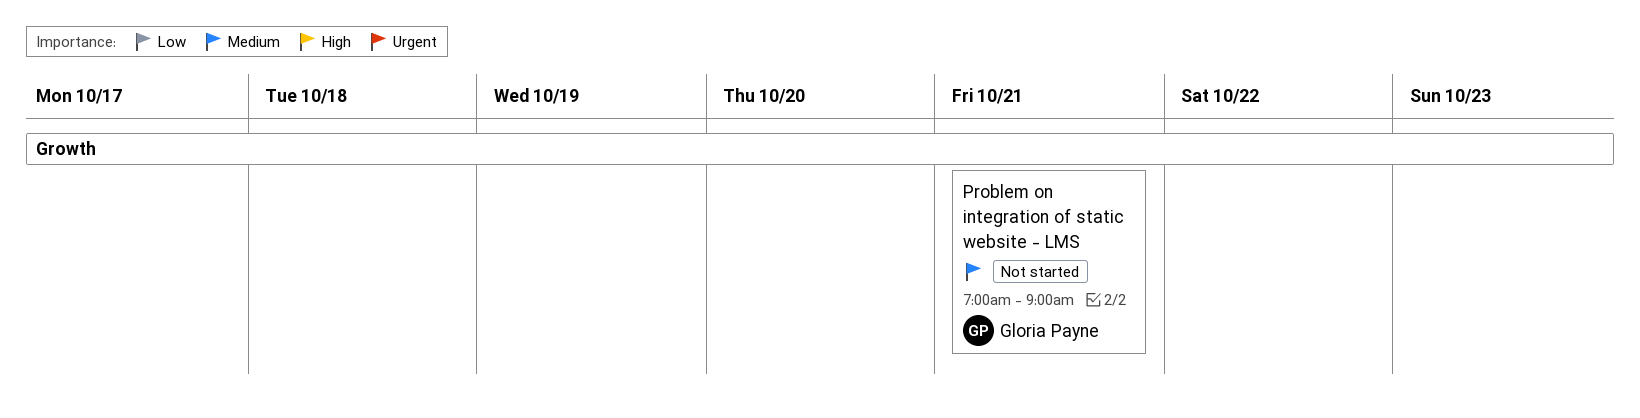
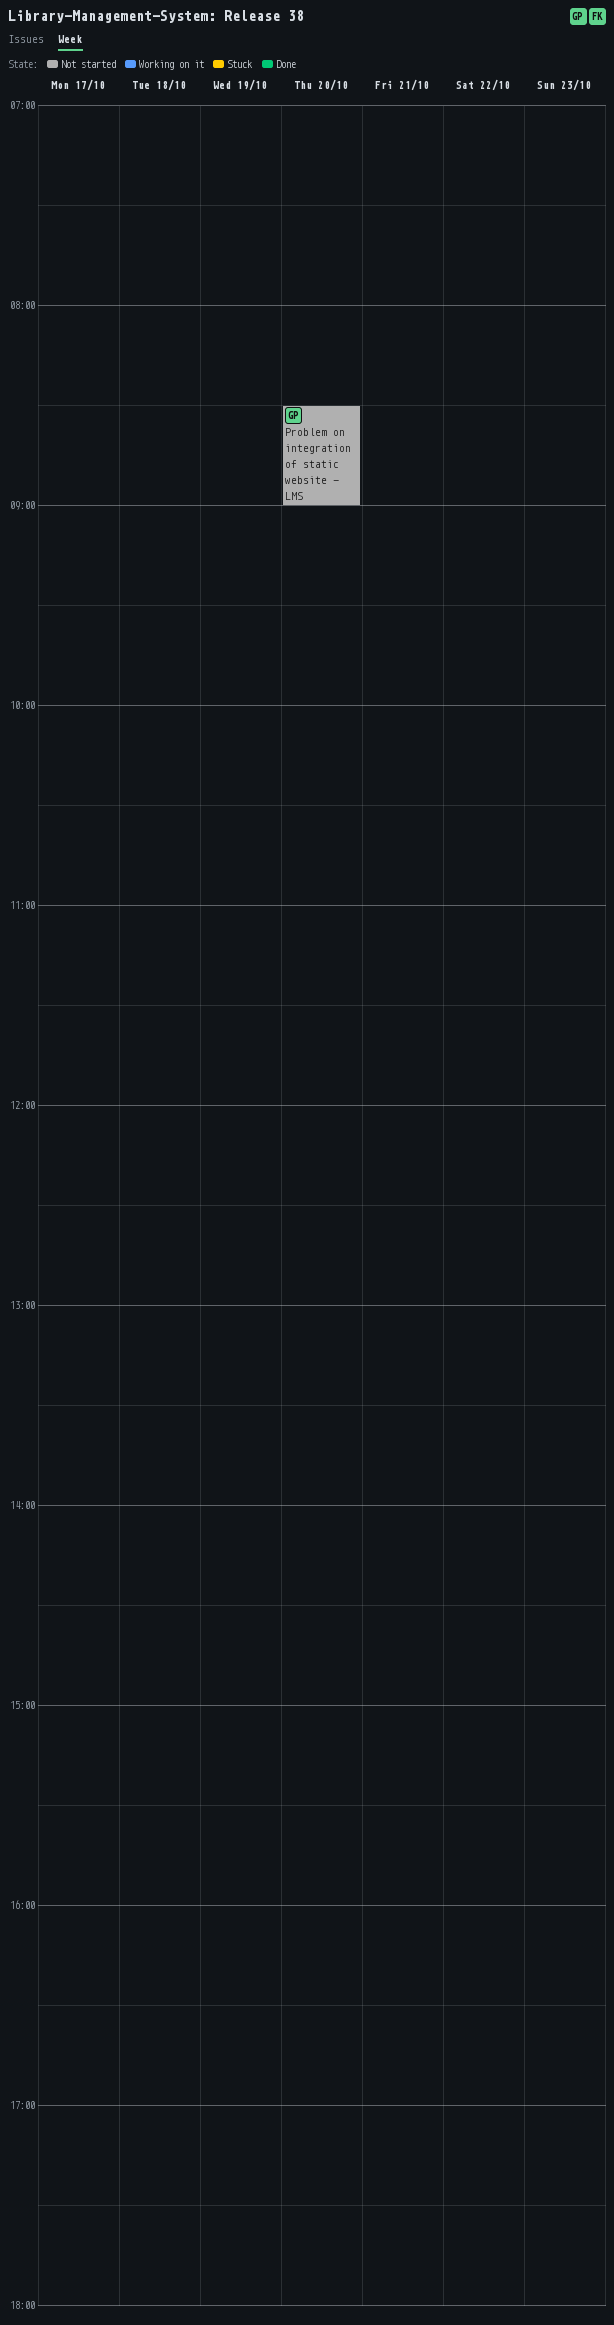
Problem on integration of static website - LMS, day: Oct 21 -> Oct 20
Problem on integration of static website - LMS, begins: 07:00 -> 08:30

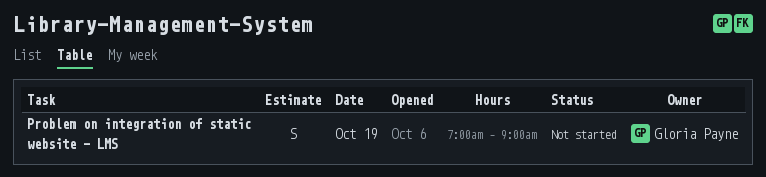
Problem on integration of static website - LMS, day: Oct 20 -> Oct 19
Problem on integration of static website - LMS, begins: 08:30 -> 07:00

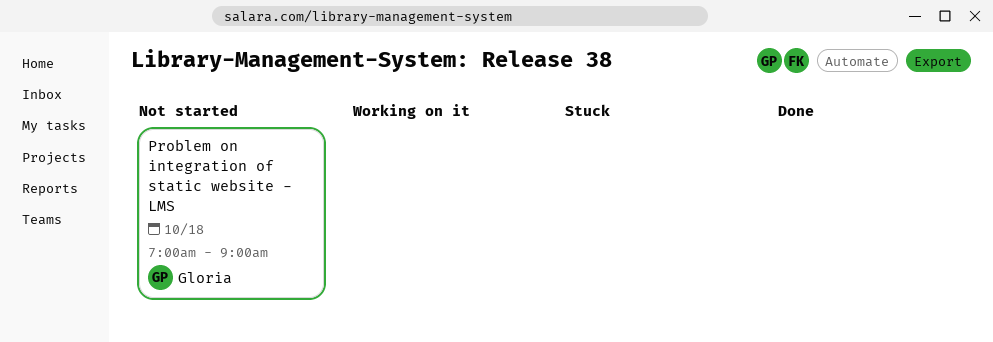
Problem on integration of static website - LMS, day: Oct 19 -> Oct 18

